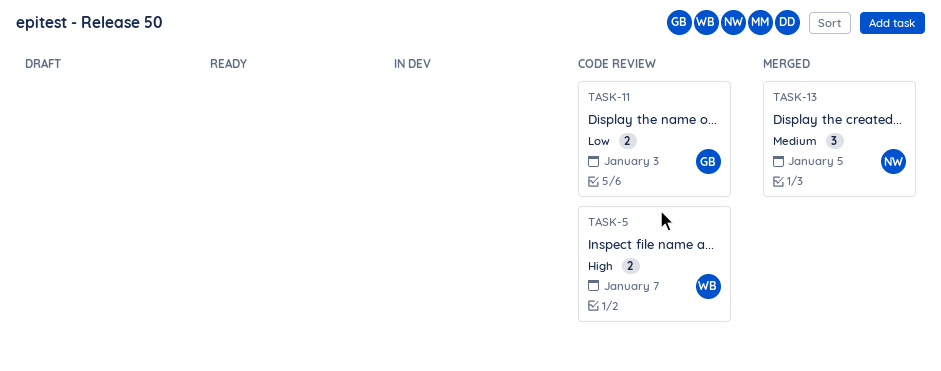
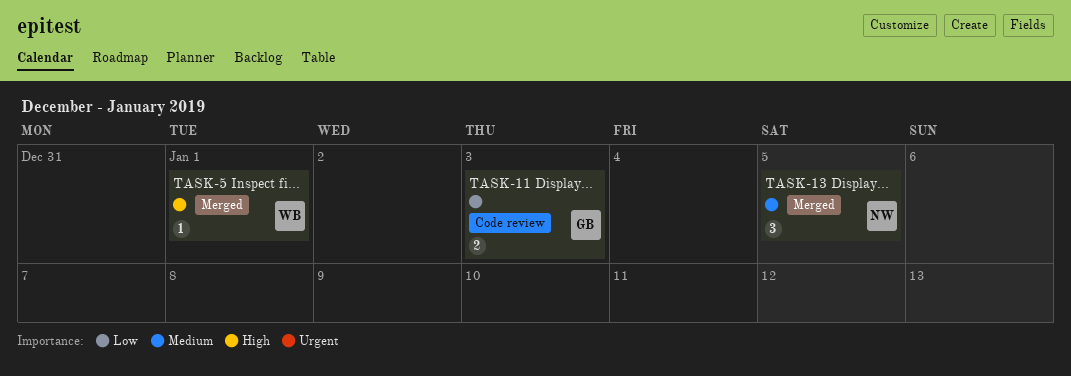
TASK-5, status: Code review -> Merged
TASK-5, estimate: 2 -> 1
TASK-5, due: Jan 7 -> Jan 1

